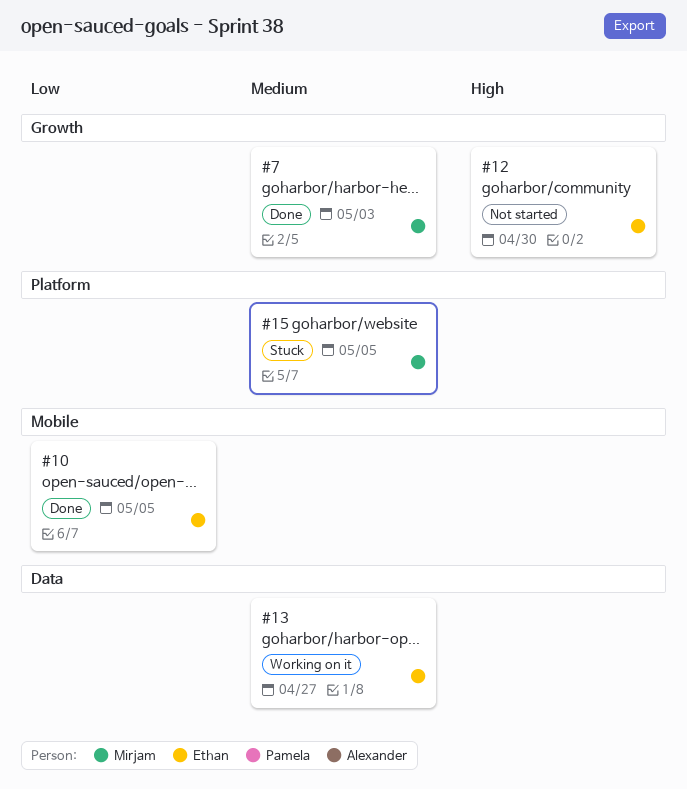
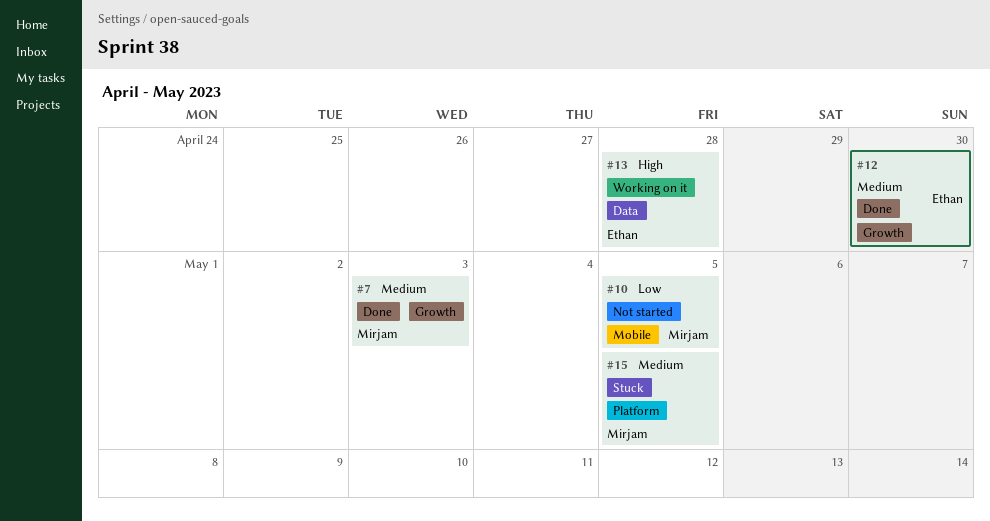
#10, status: Done -> Not started
#10, owner: Ethan -> Mirjam
#12, status: Not started -> Done
#12, priority: High -> Medium
#13, priority: Medium -> High
#13, due: Apr 27 -> Apr 28

